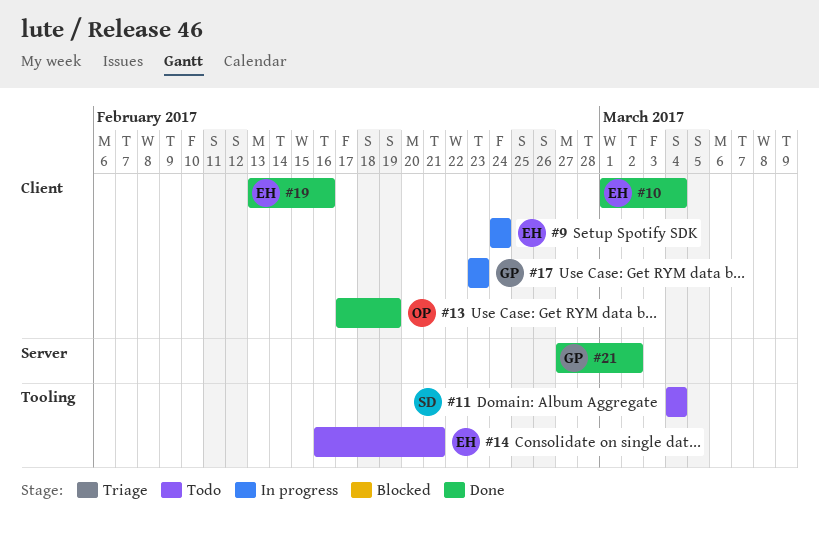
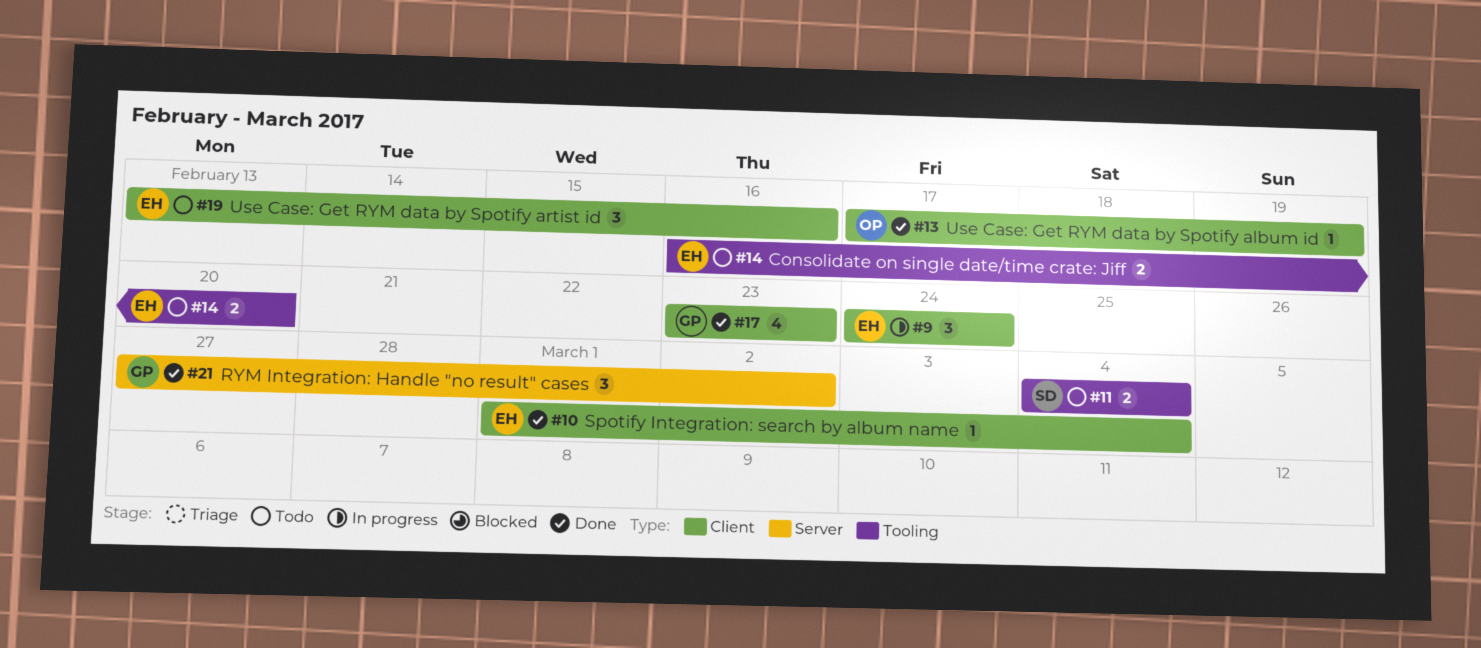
#14, due: Feb 21 -> Feb 20
#17, status: In progress -> Done
#19, status: Done -> Todo

